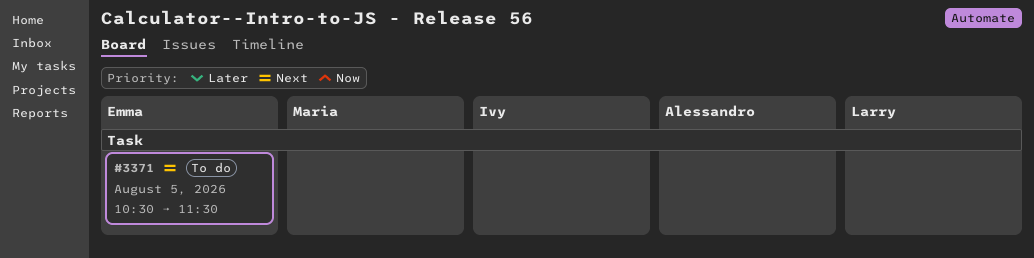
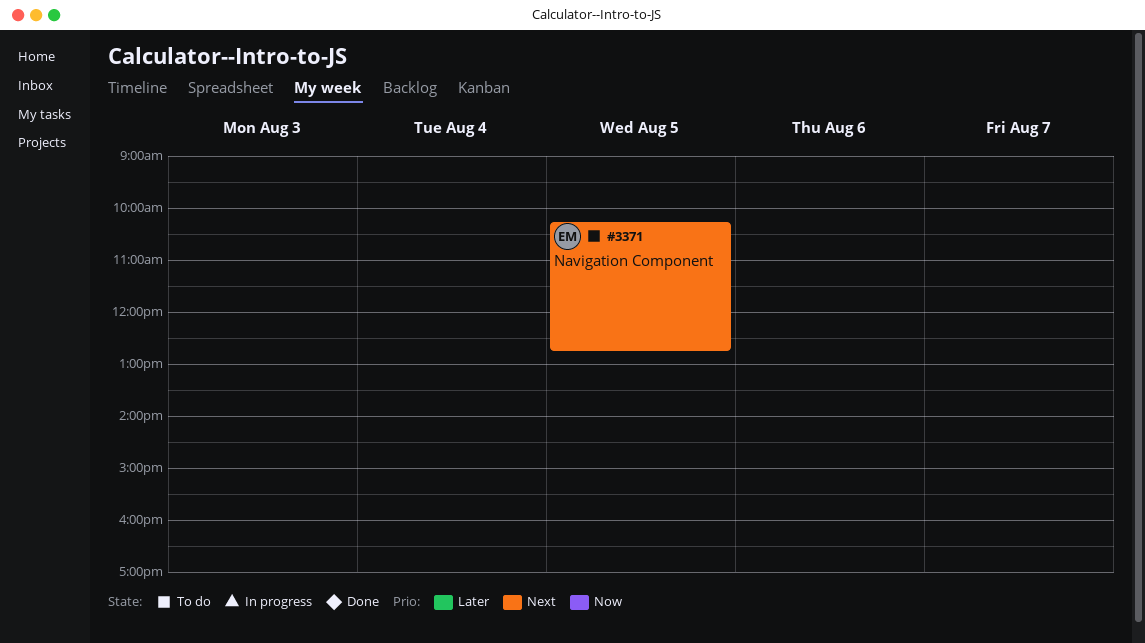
#3371, begins: 10:30 -> 10:15
#3371, ends: 11:30 -> 12:45

